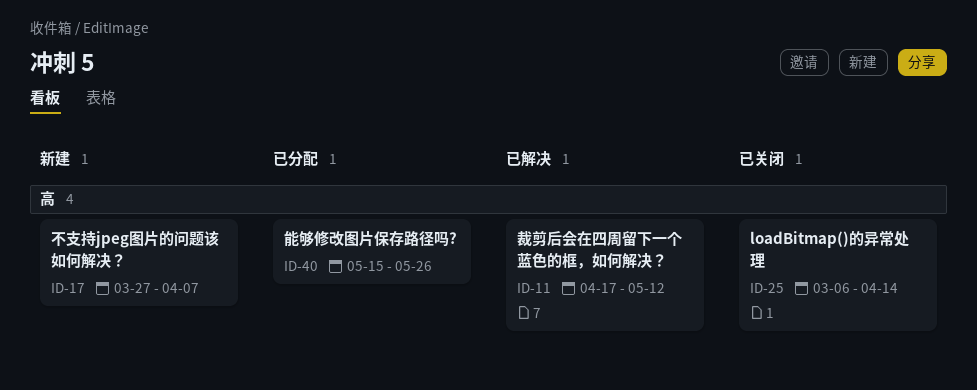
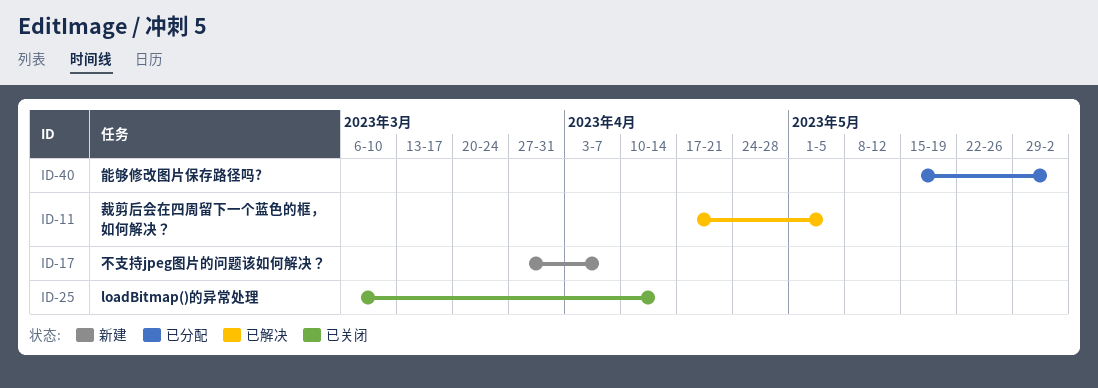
ID-11, due: May 12 -> May 5
ID-40, due: May 26 -> Jun 2

